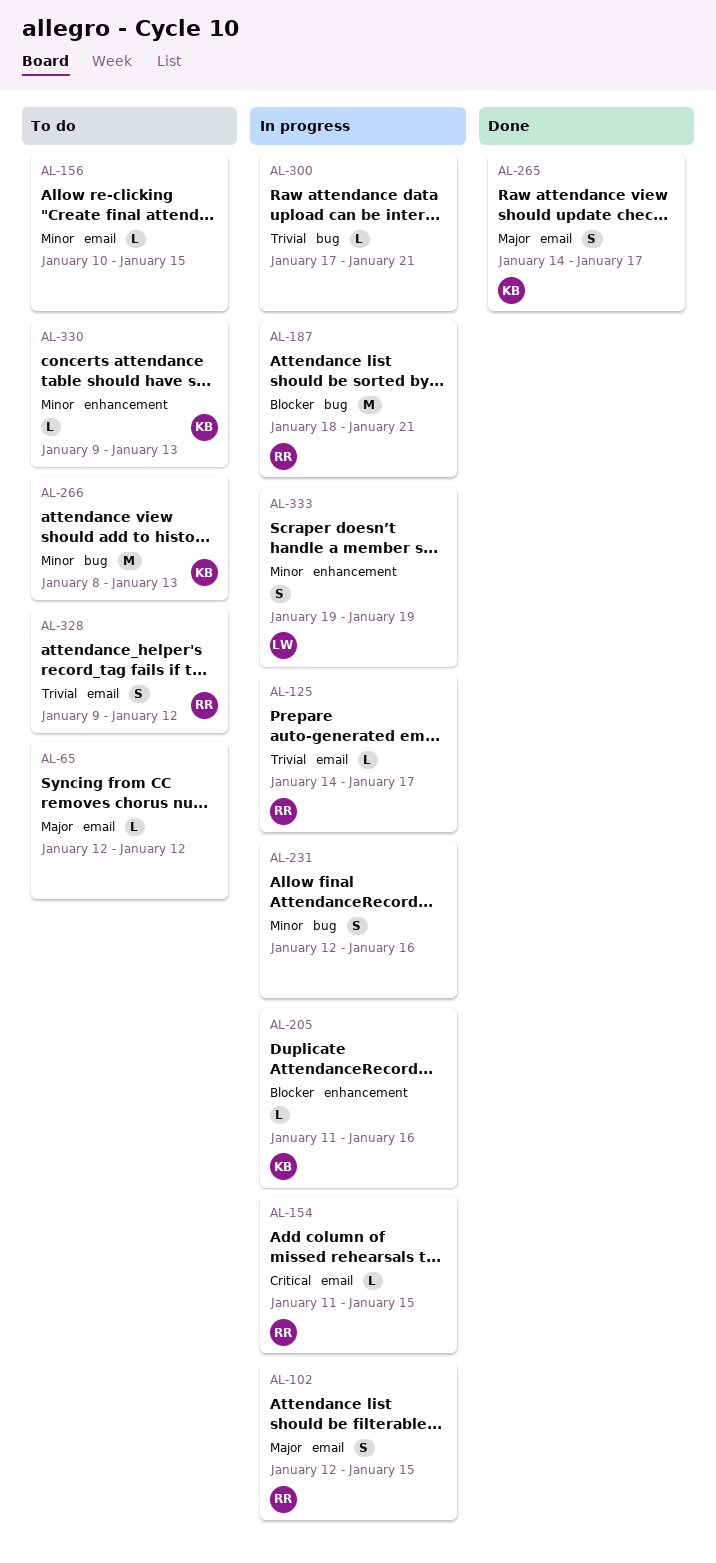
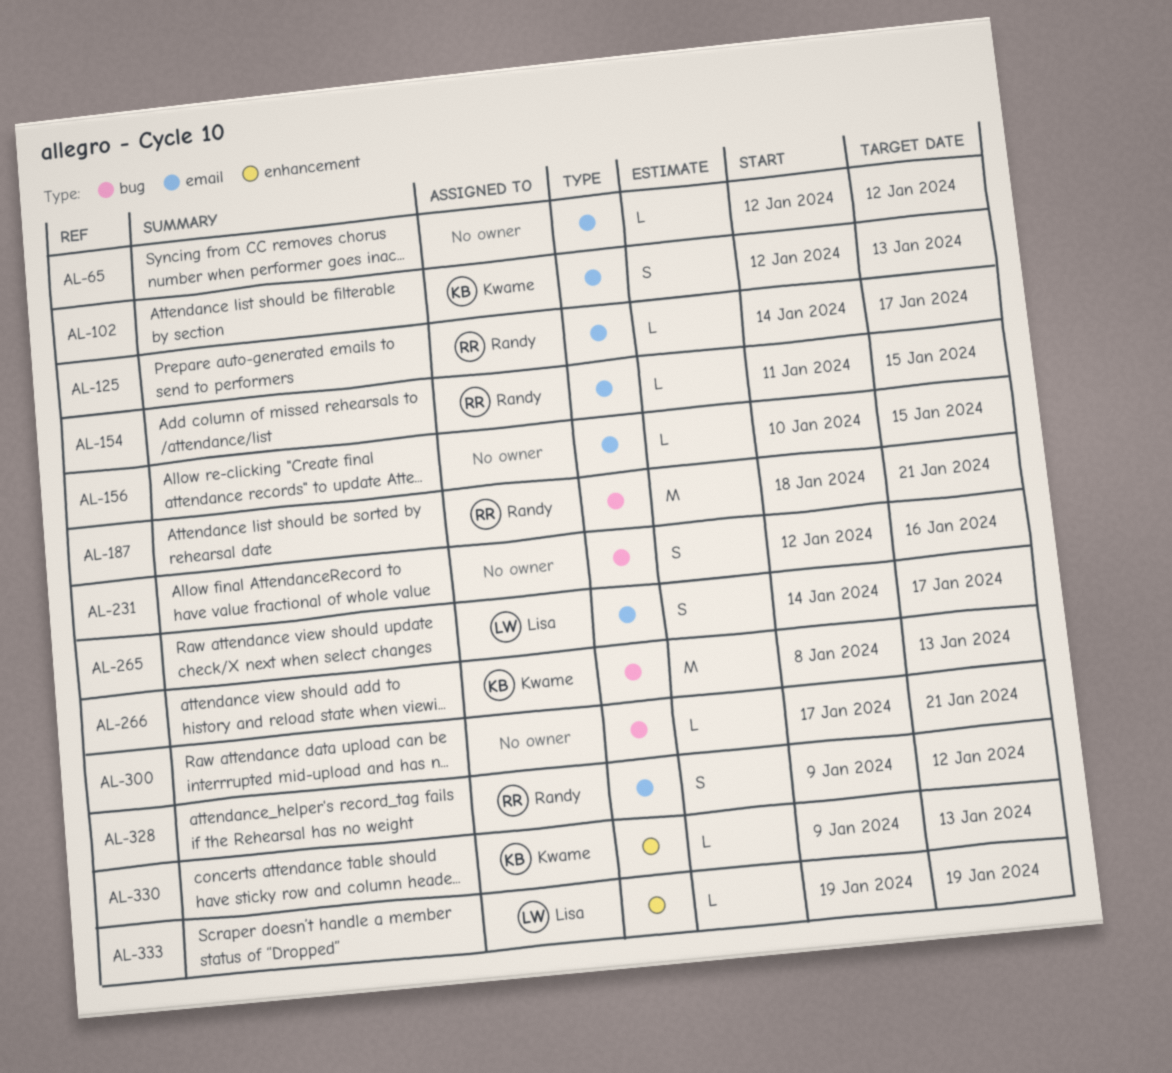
AL-102, owner: Randy -> Kwame
AL-102, due: Jan 15 -> Jan 13
AL-205: present -> none
AL-265, owner: Kwame -> Lisa
AL-333, estimate: S -> L

